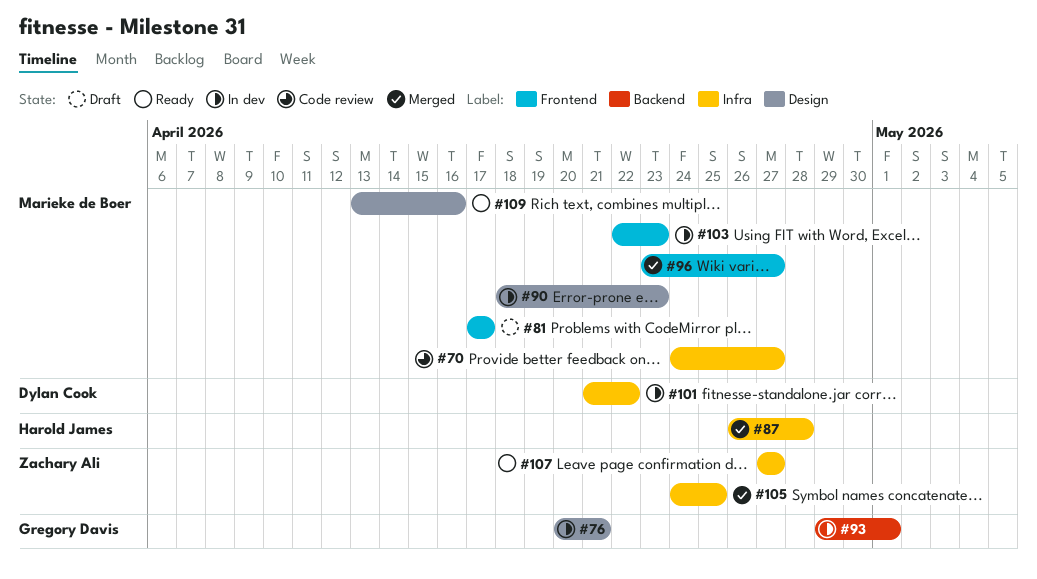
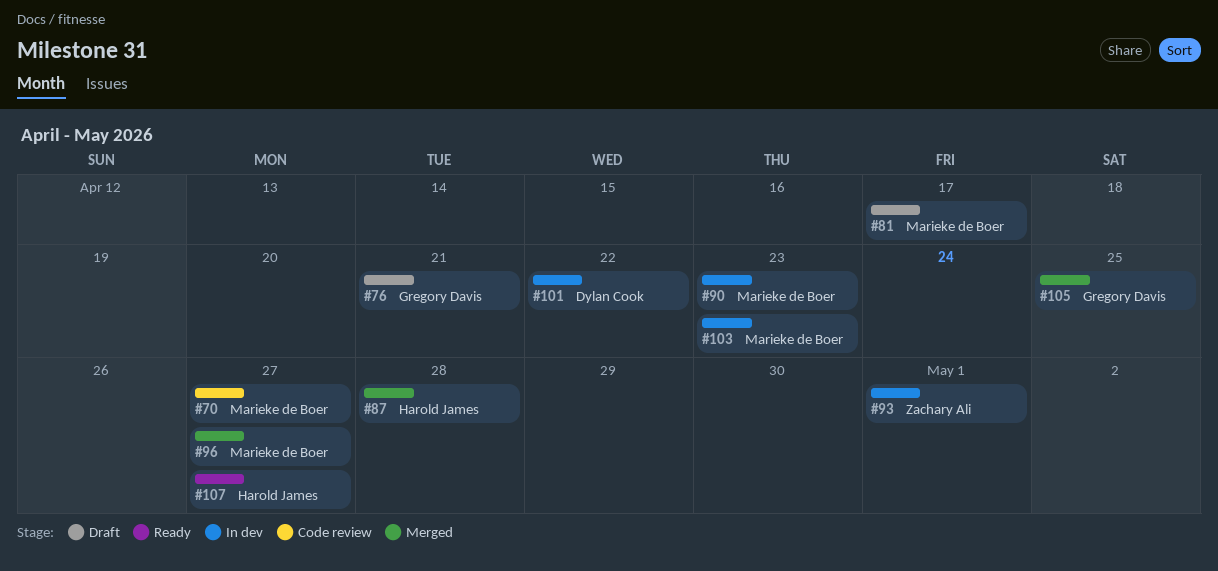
#76, status: In dev -> Draft
#93, owner: Gregory Davis -> Zachary Ali
#105, owner: Zachary Ali -> Gregory Davis
#107, owner: Zachary Ali -> Harold James
#109: present -> none

